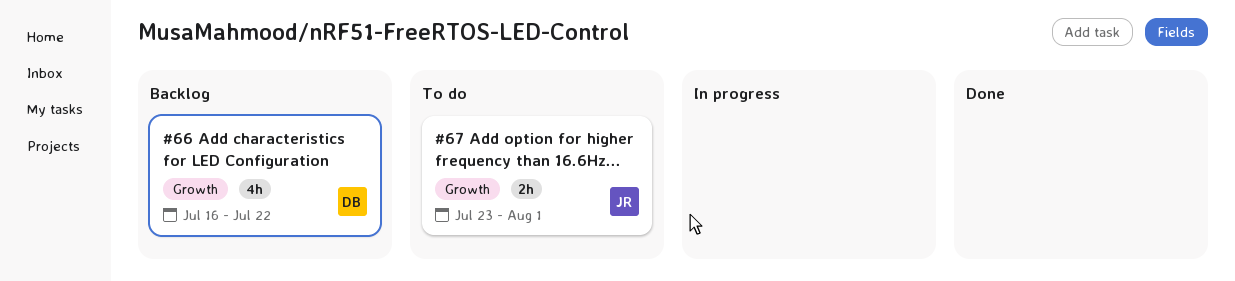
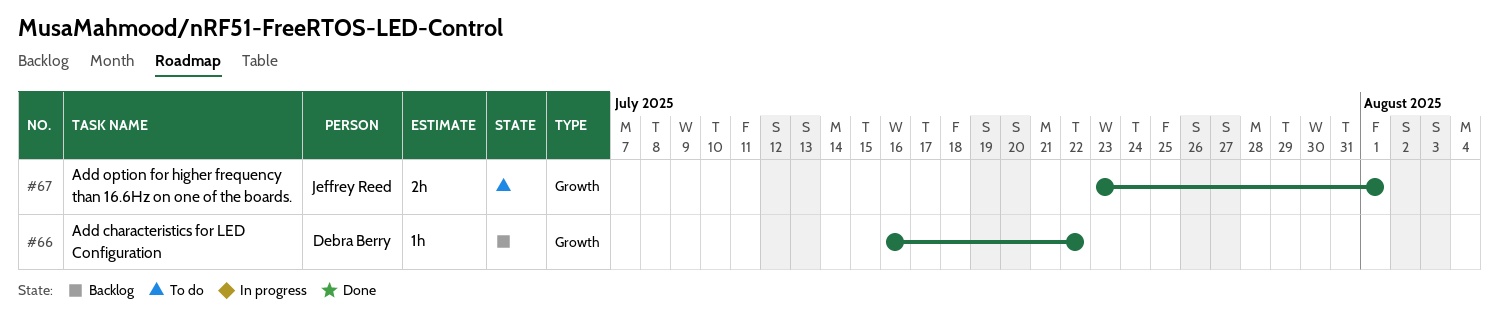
#66, estimate: 4h -> 1h

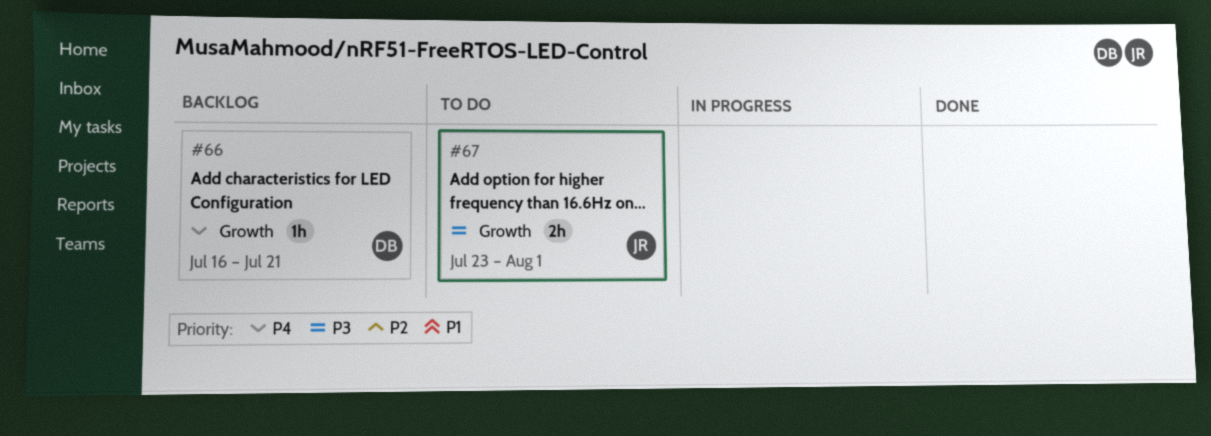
#66, due: Jul 22 -> Jul 21

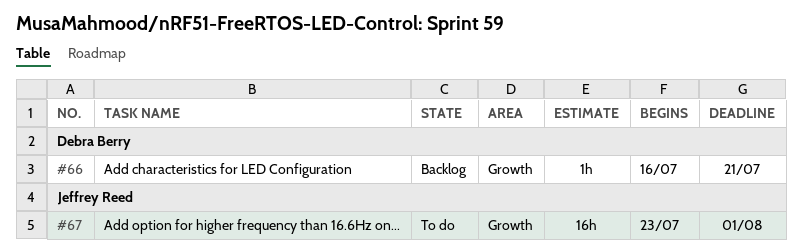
#67, estimate: 2h -> 16h

